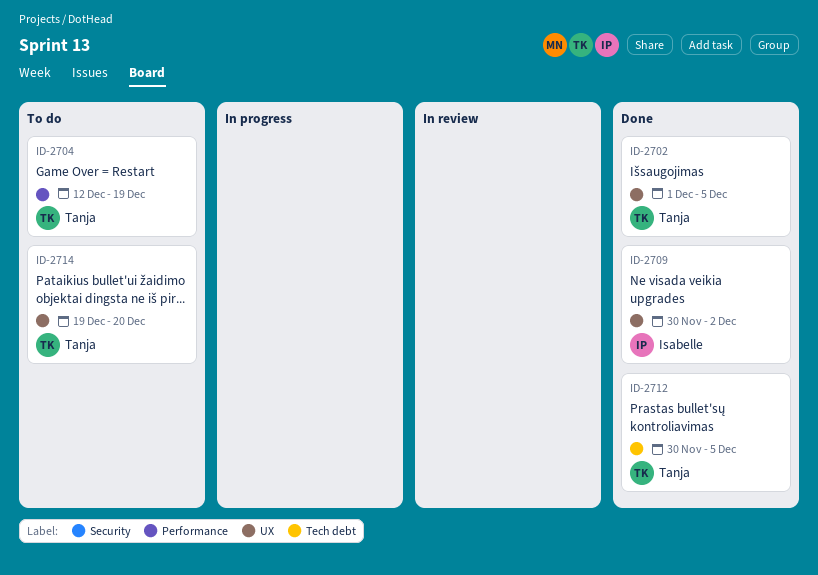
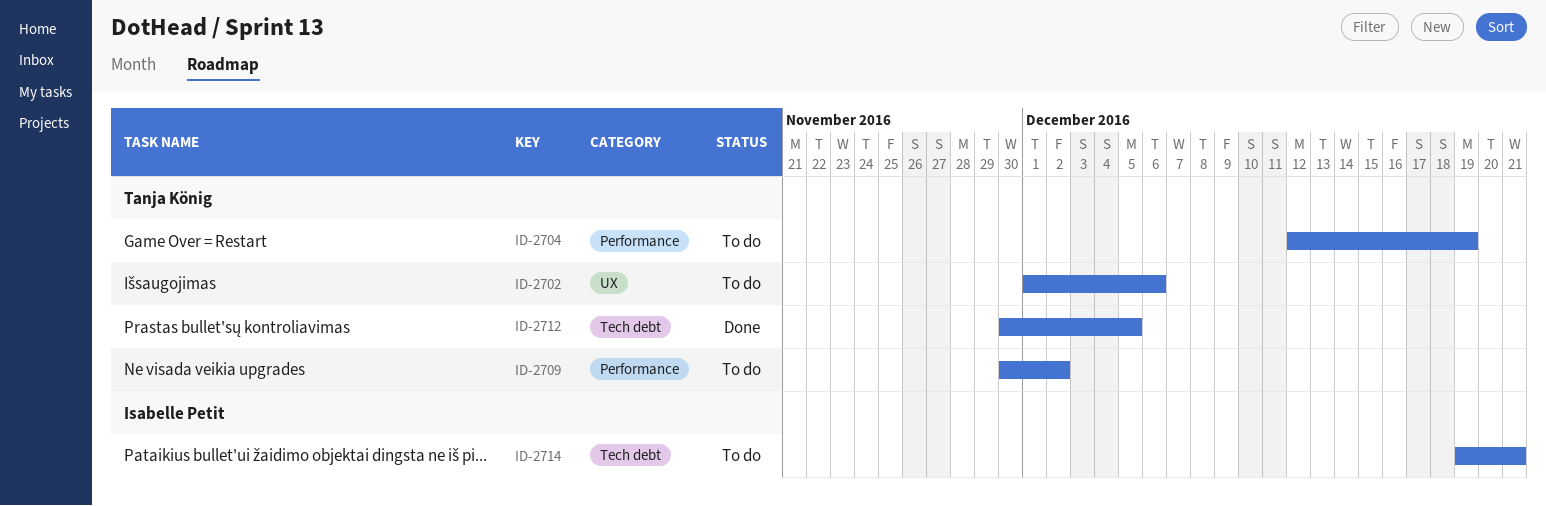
ID-2702, status: Done -> To do
ID-2702, due: Dec 5 -> Dec 6
ID-2709, status: Done -> To do
ID-2709, owner: Isabelle Petit -> Tanja König
ID-2709, label: UX -> Performance
ID-2714, owner: Tanja König -> Isabelle Petit
ID-2714, label: UX -> Tech debt
ID-2714, due: Dec 20 -> Dec 21

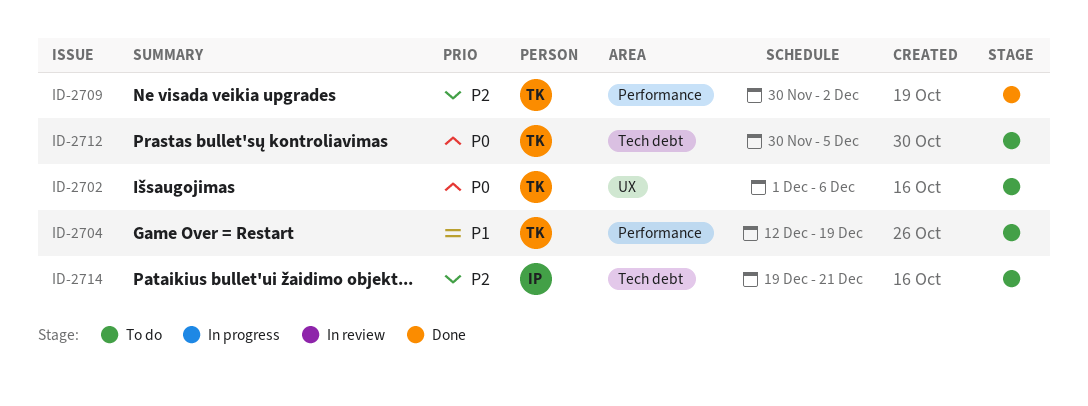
ID-2709, status: To do -> Done
ID-2712, status: Done -> To do

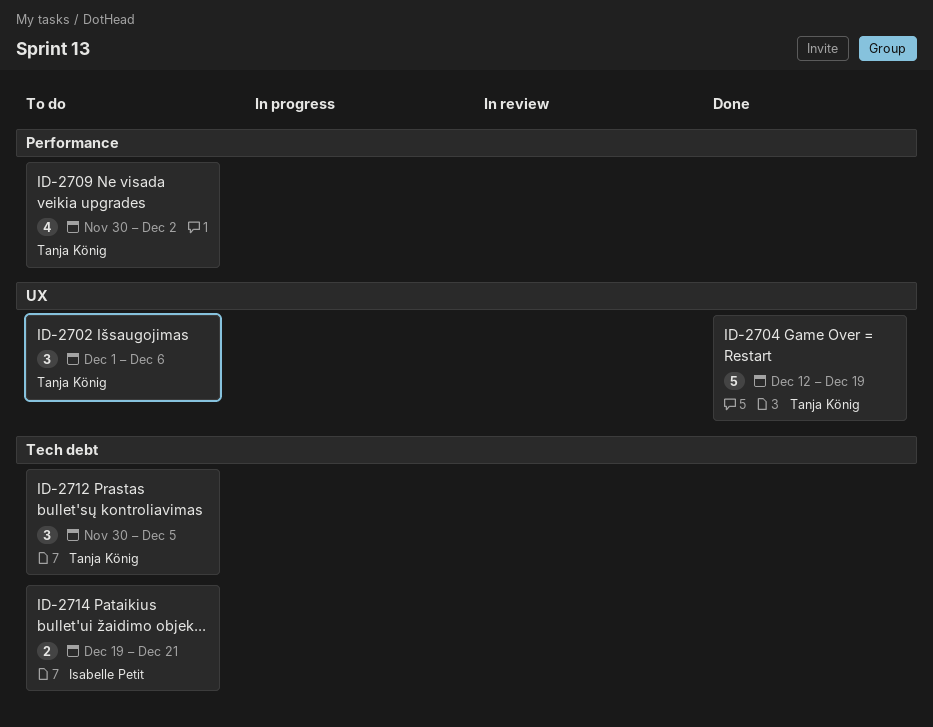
ID-2704, status: To do -> Done
ID-2704, label: Performance -> UX
ID-2709, status: Done -> To do

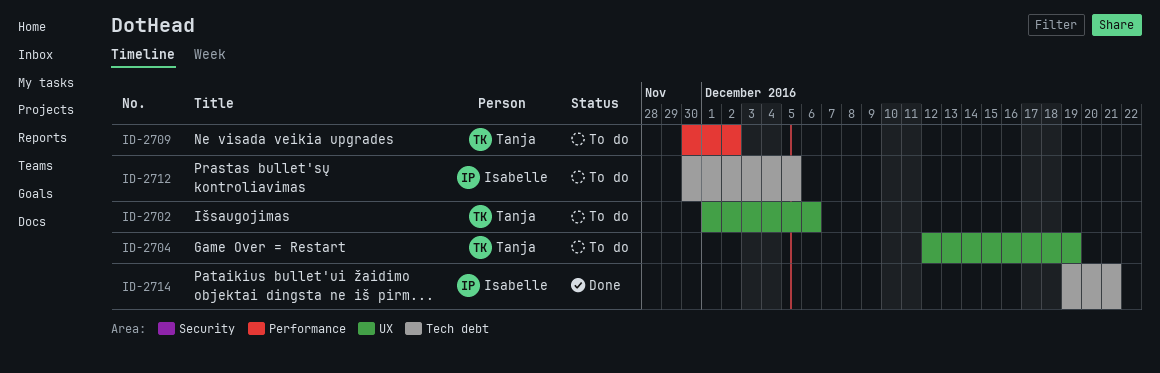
ID-2704, status: Done -> To do
ID-2712, owner: Tanja König -> Isabelle Petit
ID-2714, status: To do -> Done

